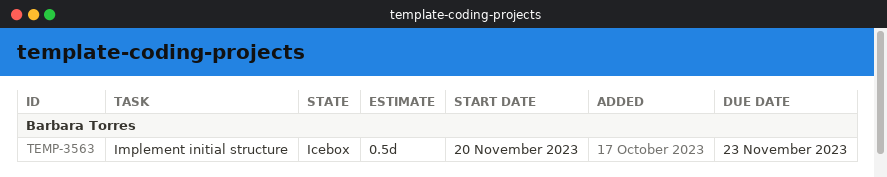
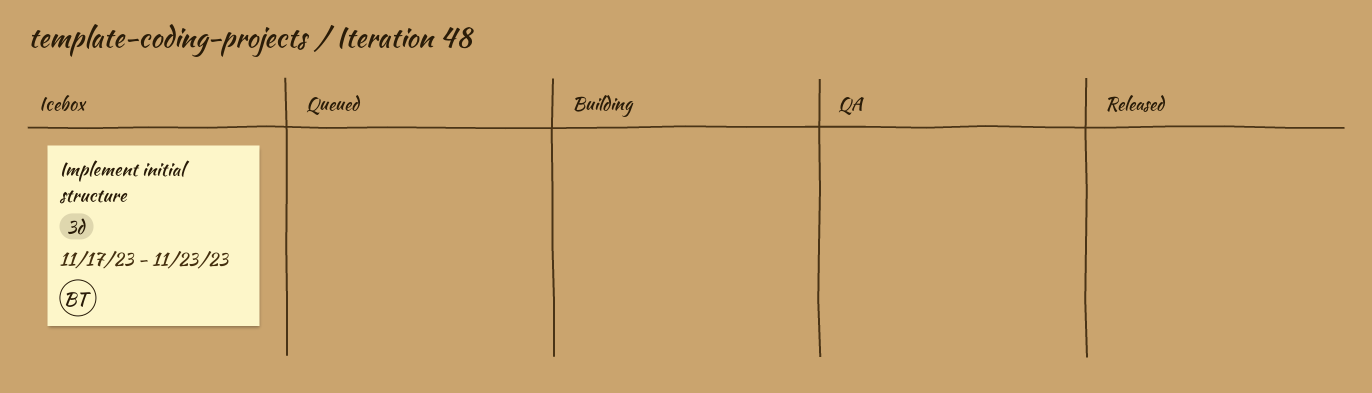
Implement initial structure, estimate: 0.5d -> 3d
Implement initial structure, start: Nov 20 -> Nov 17

